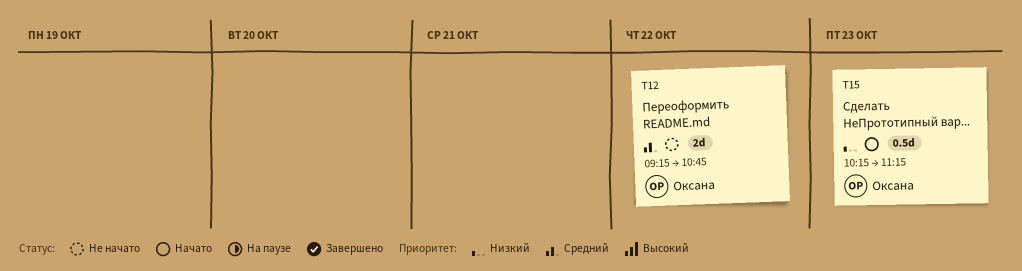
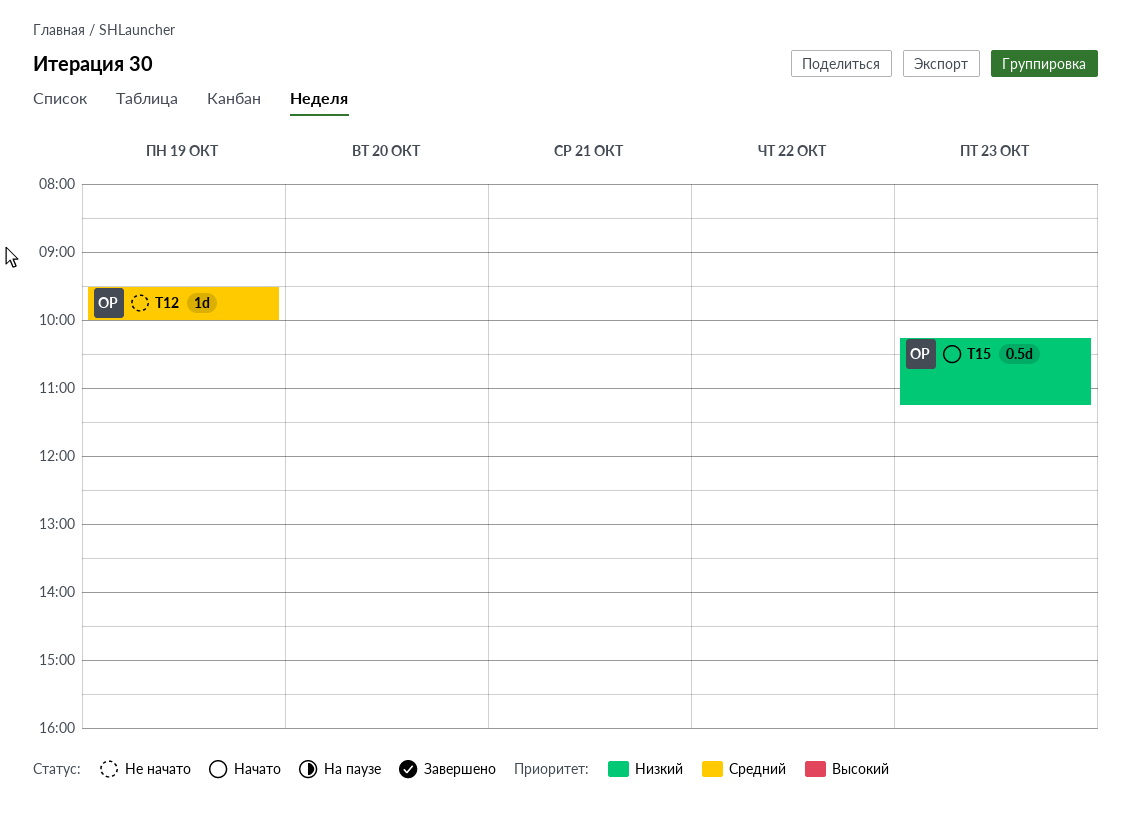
T12, estimate: 2d -> 1d
T12, day: Oct 22 -> Oct 19
T12, begins: 09:15 -> 09:30
T12, ends: 10:45 -> 10:00

